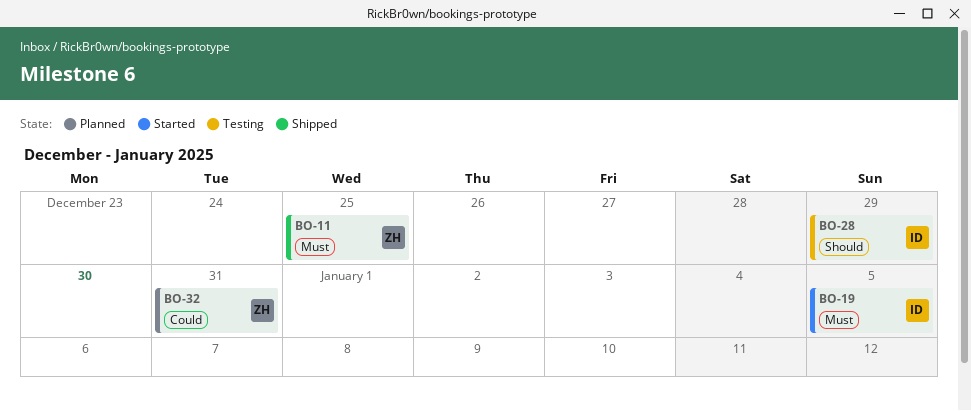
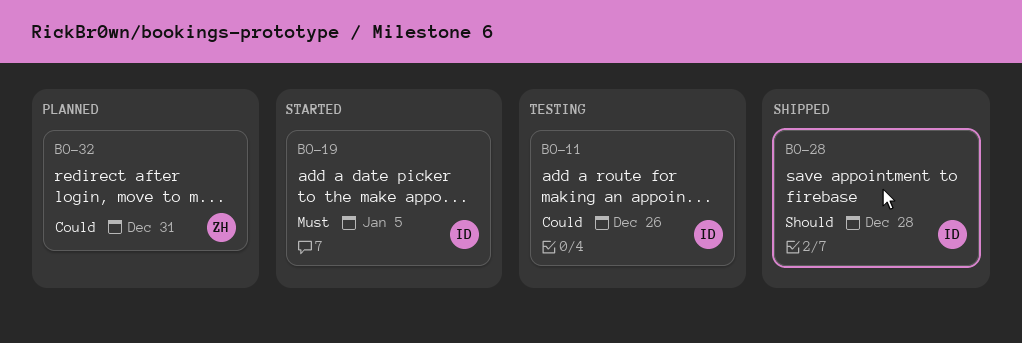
BO-11, status: Shipped -> Testing
BO-11, owner: ZH -> ID
BO-11, priority: Must -> Could
BO-11, due: Dec 25 -> Dec 26
BO-28, status: Testing -> Shipped
BO-28, due: Dec 29 -> Dec 28

